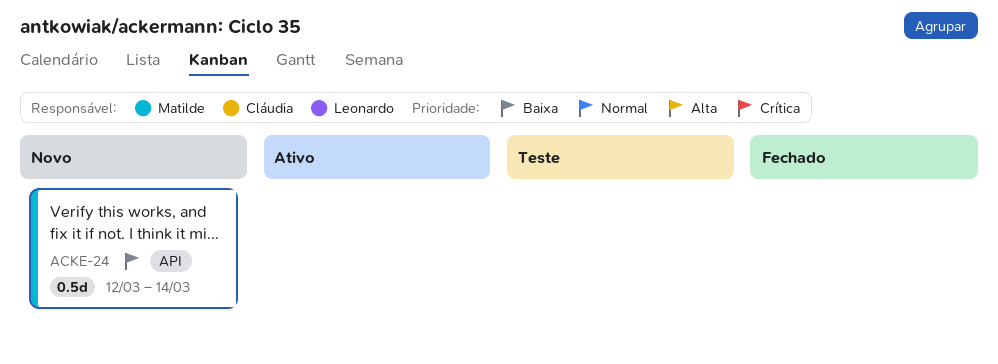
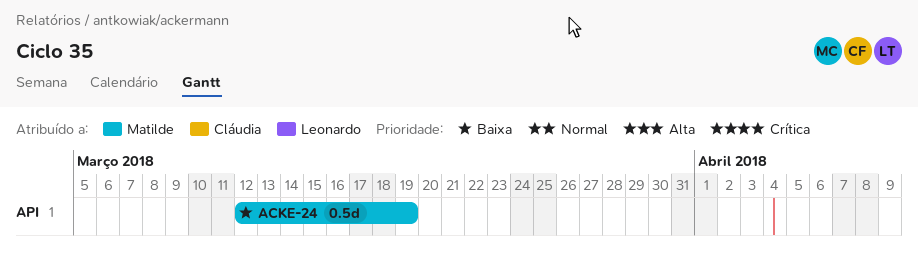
ACKE-24, due: Mar 14 -> Mar 19

